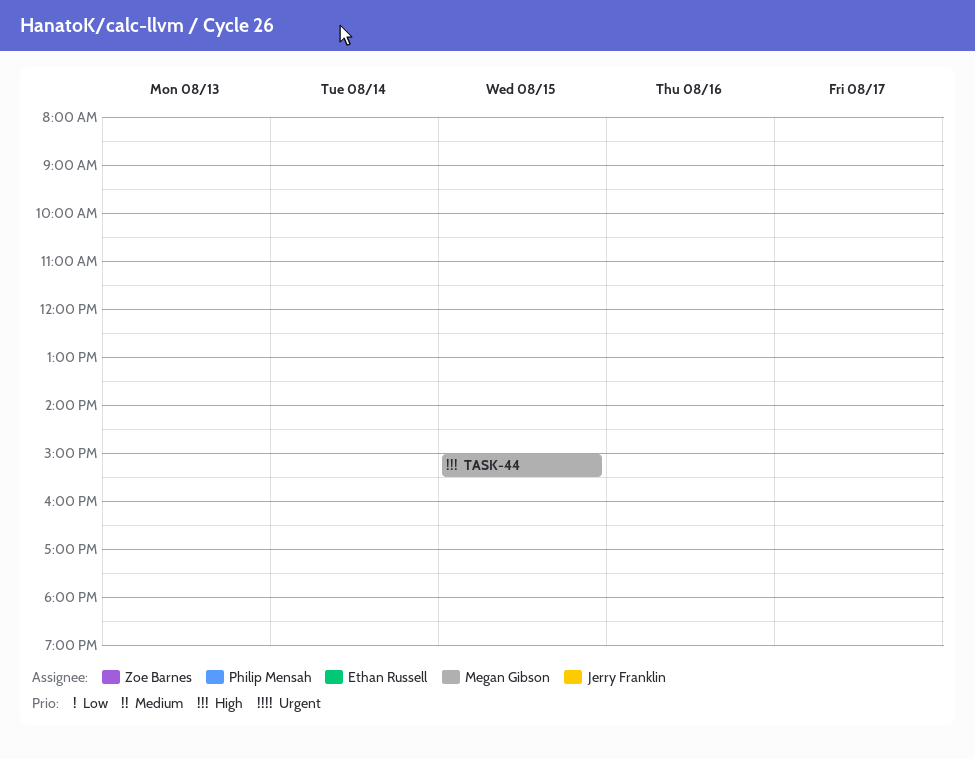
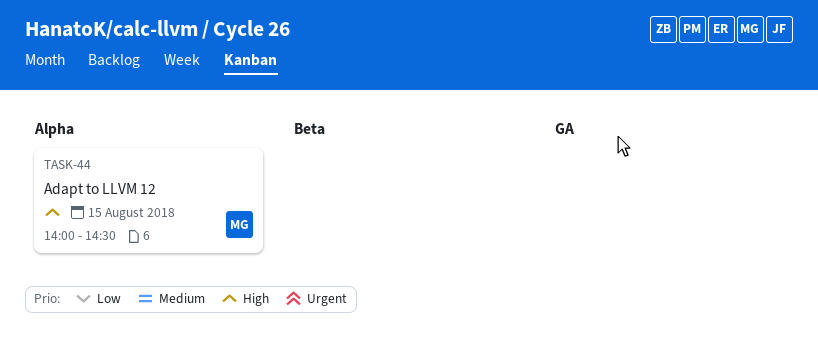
TASK-44, begins: 15:00 -> 14:00
TASK-44, ends: 15:30 -> 14:30

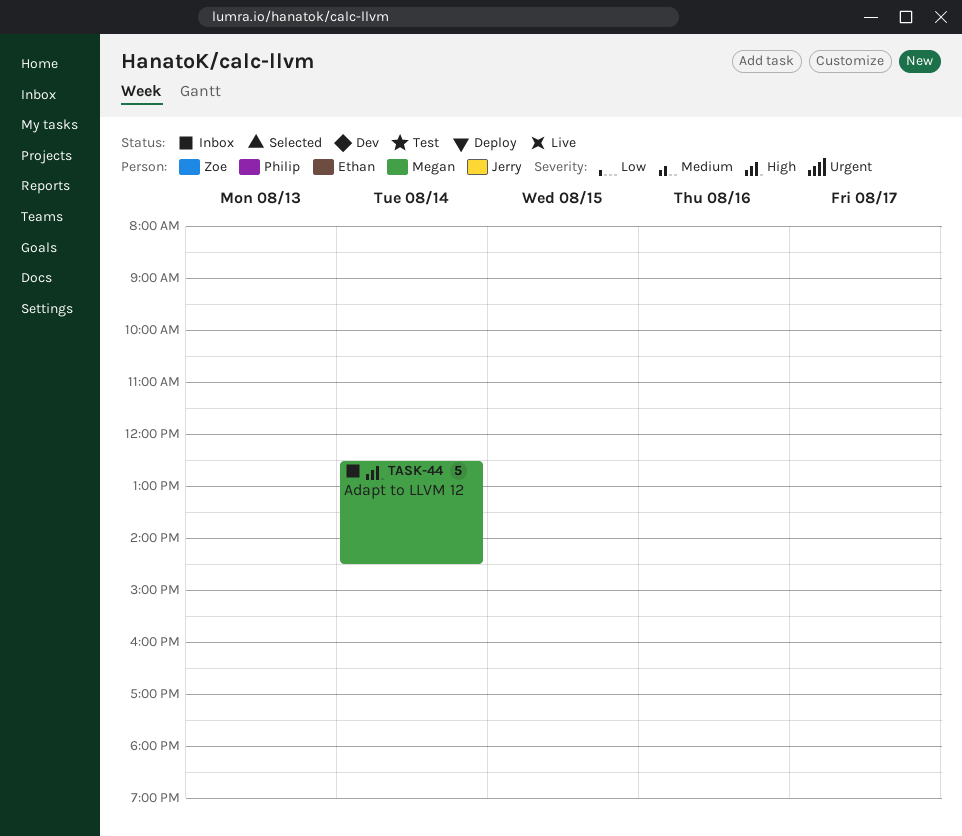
TASK-44, day: Aug 15 -> Aug 14
TASK-44, begins: 14:00 -> 12:30

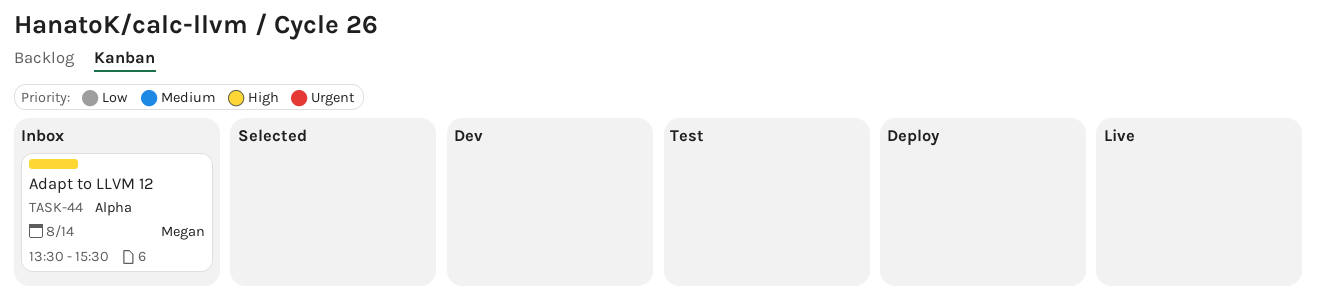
TASK-44, begins: 12:30 -> 13:30
TASK-44, ends: 14:30 -> 15:30

